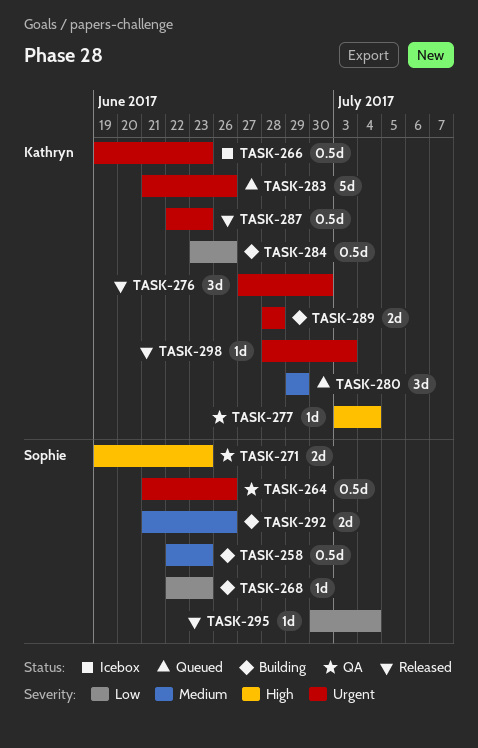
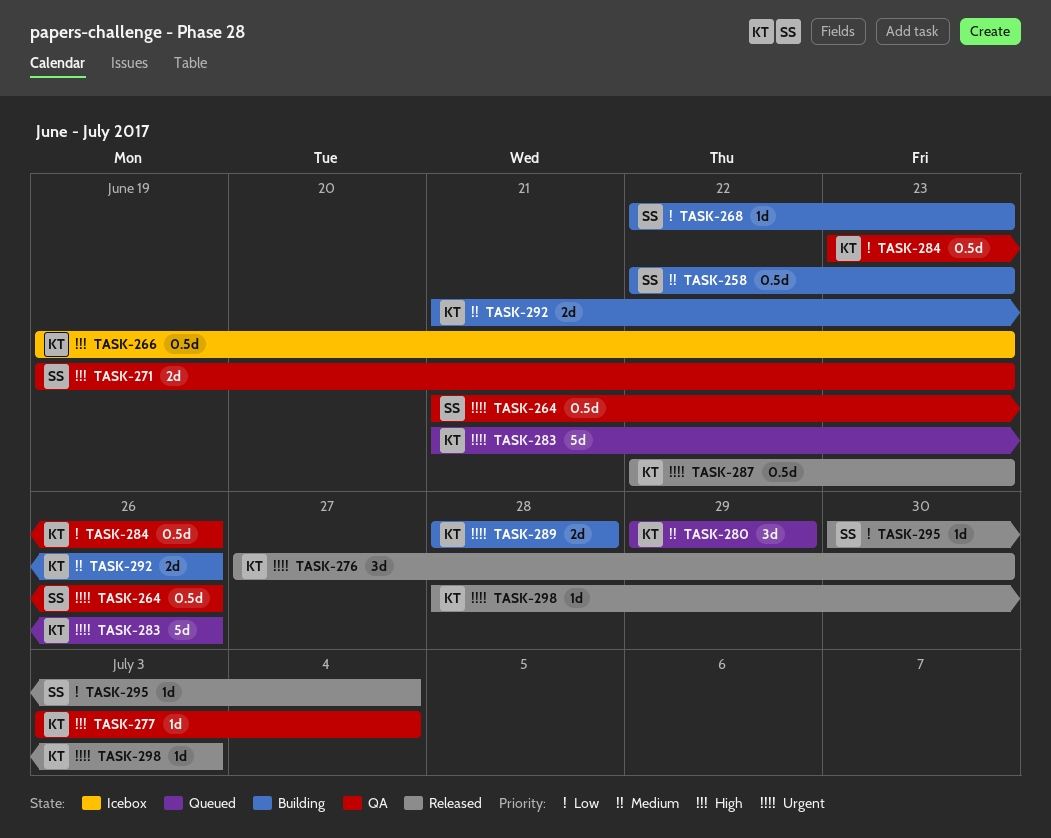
TASK-266, priority: Urgent -> High
TASK-284, status: Building -> QA
TASK-292, owner: Sophie -> Kathryn

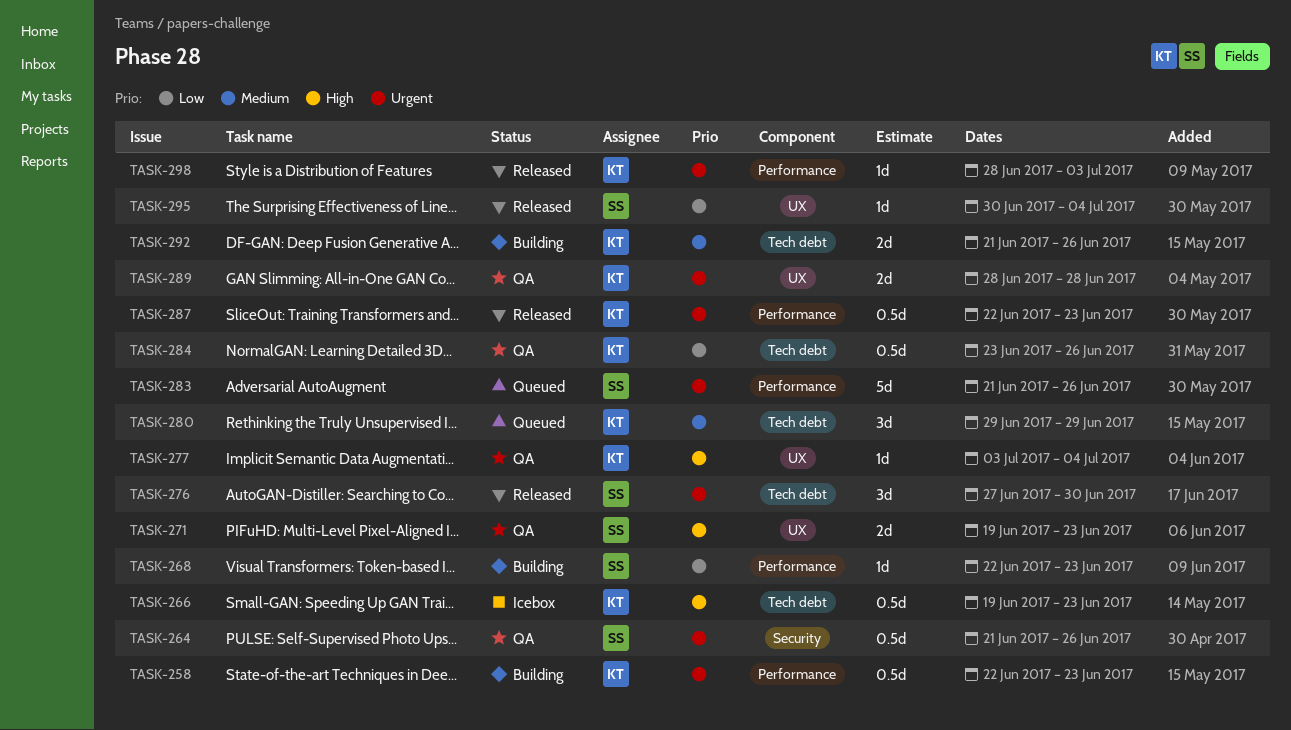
TASK-258, owner: SS -> KT
TASK-258, priority: Medium -> Urgent
TASK-276, owner: KT -> SS
TASK-283, owner: KT -> SS
TASK-289, status: Building -> QA

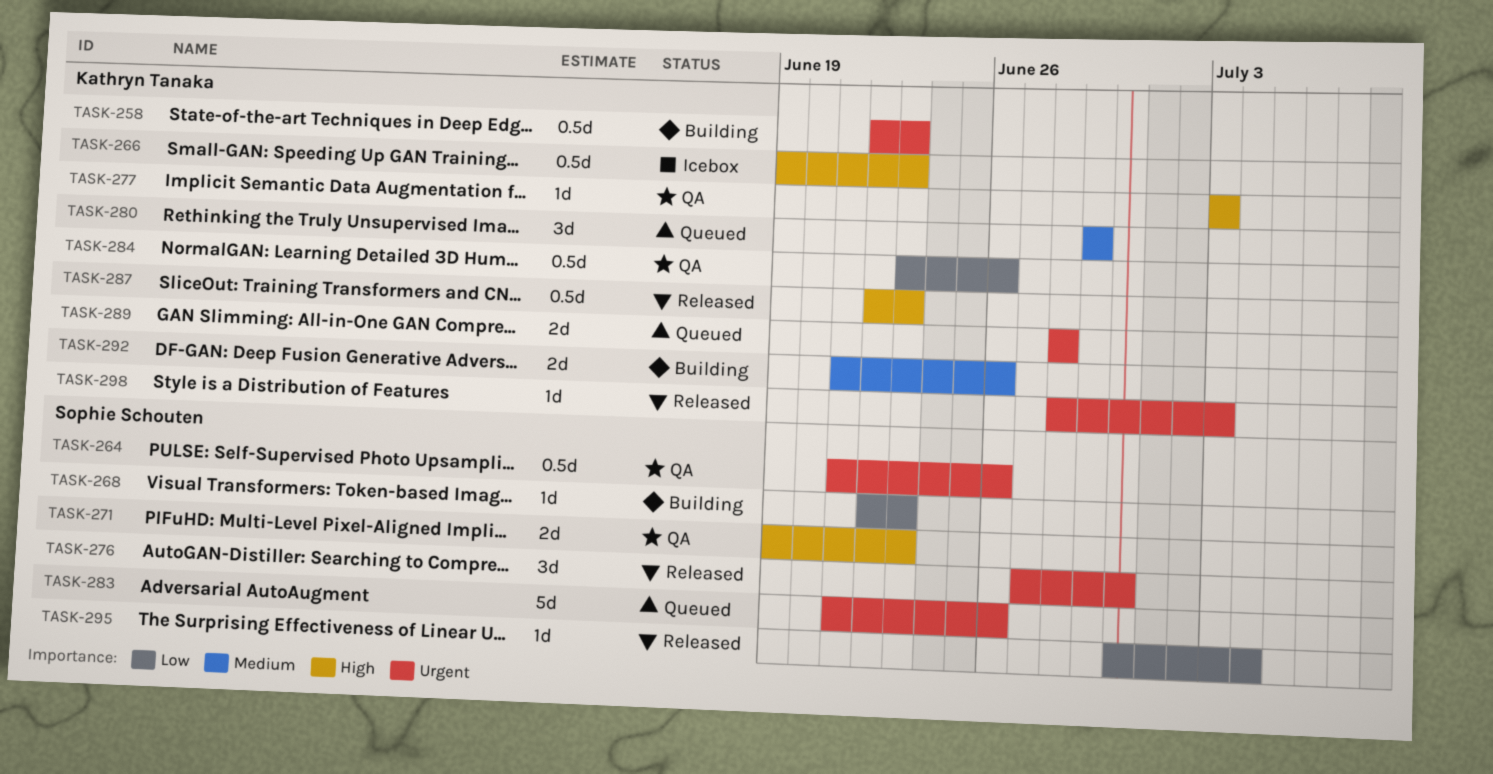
TASK-277, due: Jul 4 -> Jul 3
TASK-287, priority: Urgent -> High
TASK-289, status: QA -> Queued

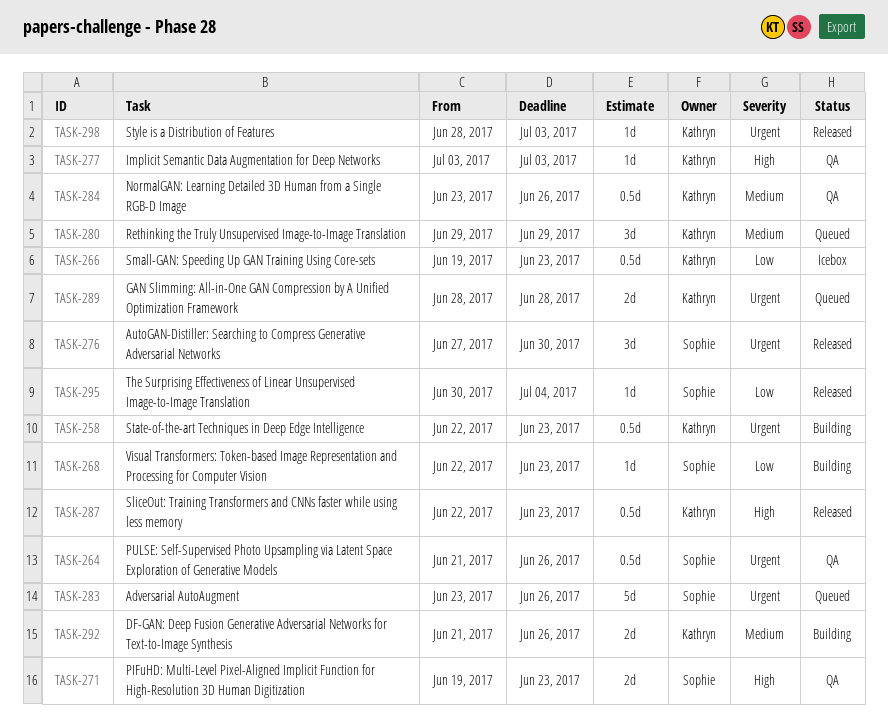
TASK-266, priority: High -> Low
TASK-283, start: Jun 21 -> Jun 23
TASK-284, priority: Low -> Medium

